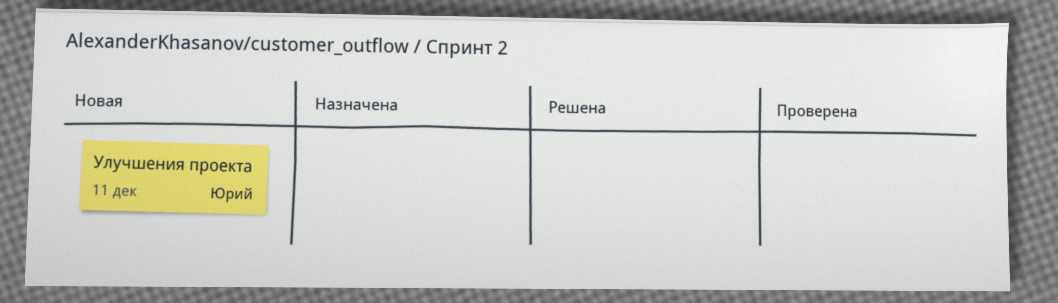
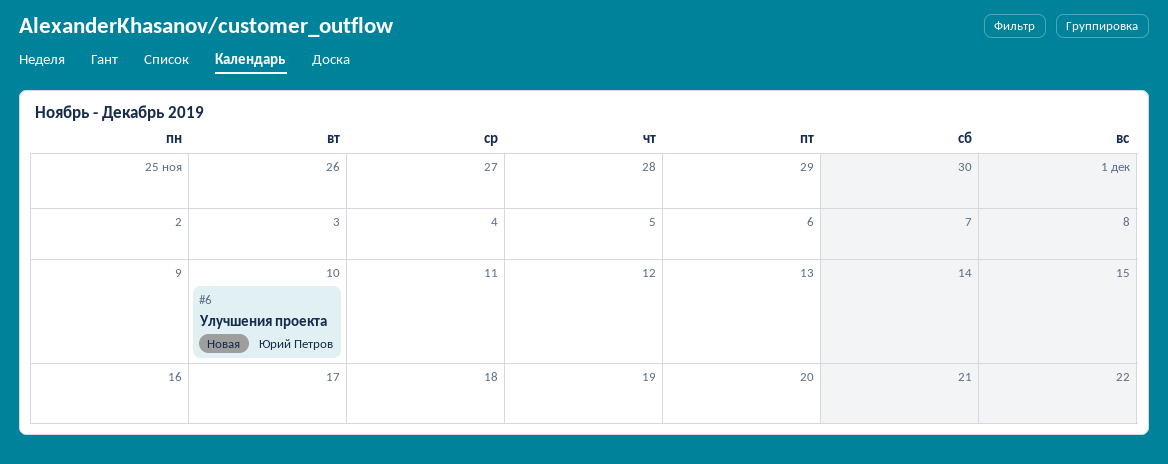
Улучшения проекта, due: Dec 11 -> Dec 10

